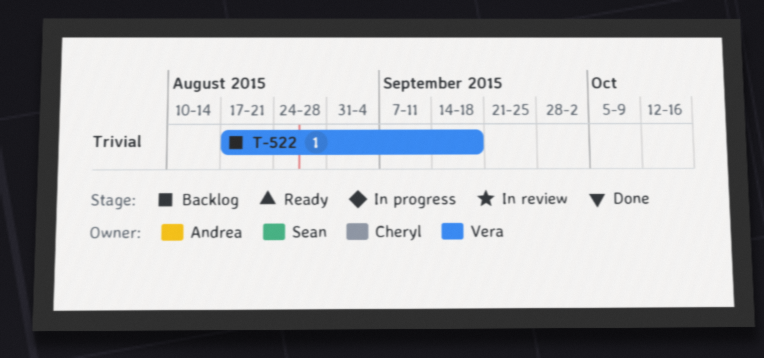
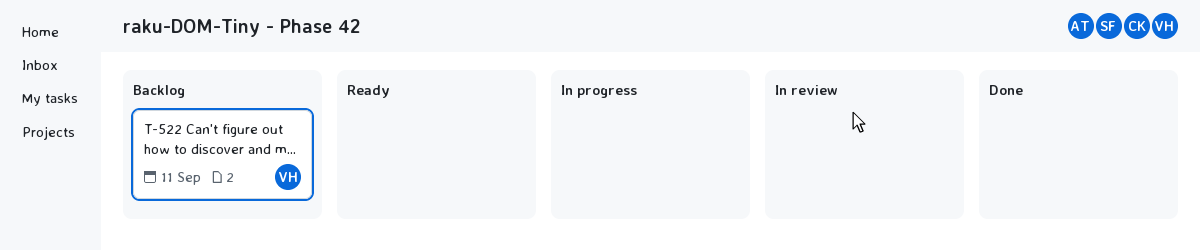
T-522, due: Sep 18 -> Sep 11

